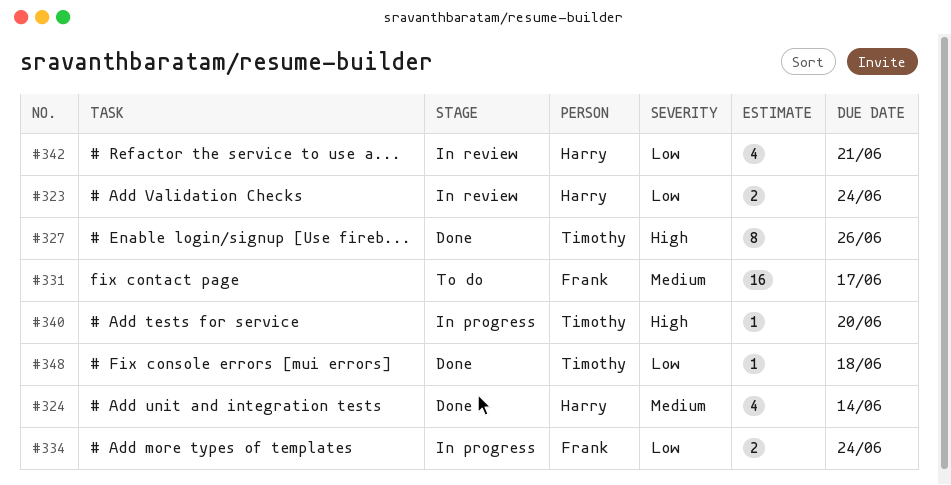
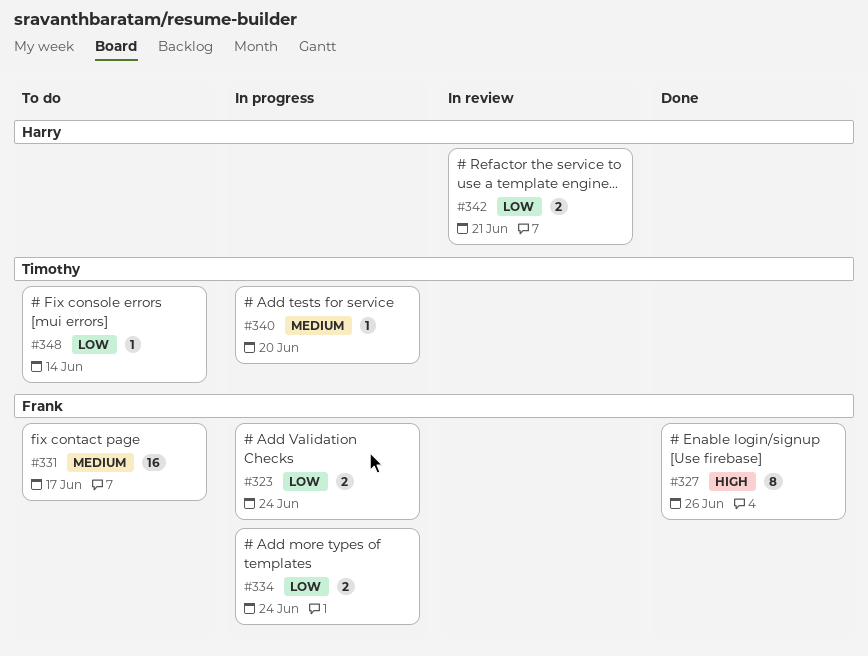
#323, status: In review -> In progress
#323, owner: Harry -> Frank
#324: present -> none
#327, owner: Timothy -> Frank
#340, priority: High -> Medium
#342, estimate: 4 -> 2
#348, status: Done -> To do
#348, due: Jun 18 -> Jun 14

